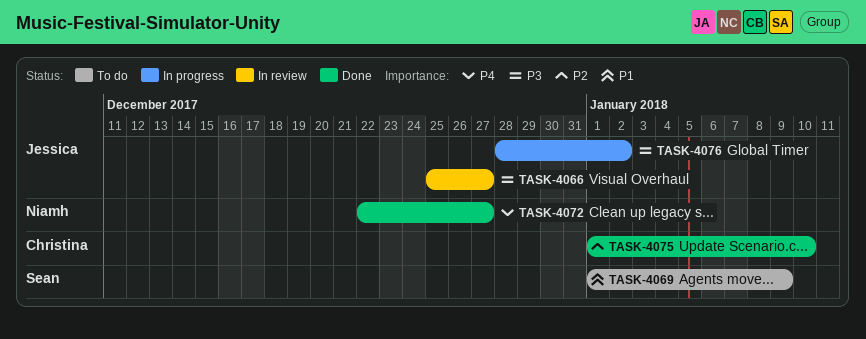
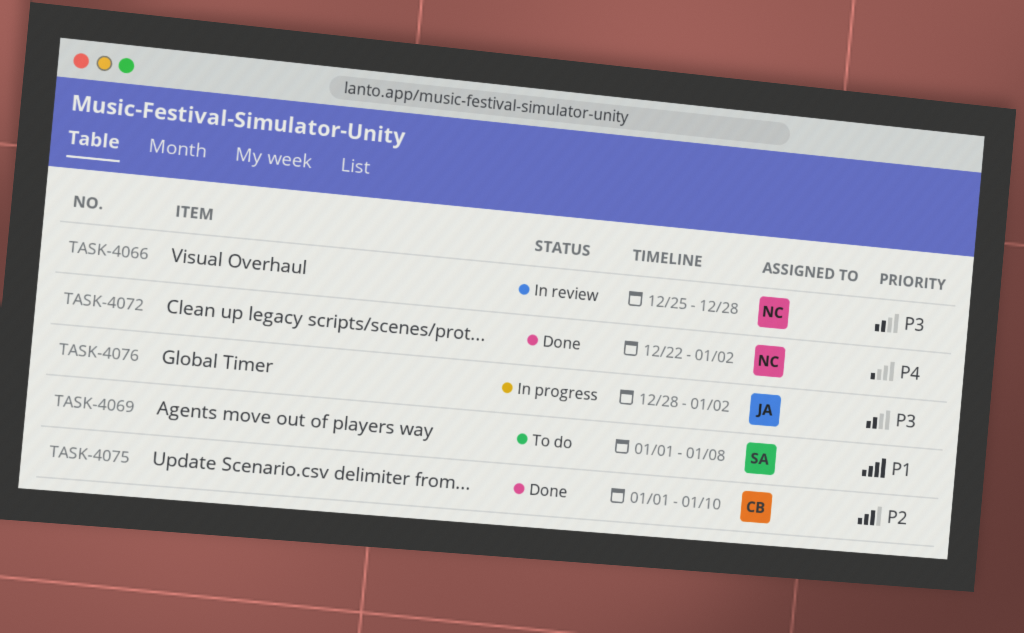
TASK-4066, owner: Jessica -> Niamh
TASK-4066, due: Dec 27 -> Dec 28
TASK-4069, due: Jan 9 -> Jan 8
TASK-4072, due: Dec 27 -> Jan 2

